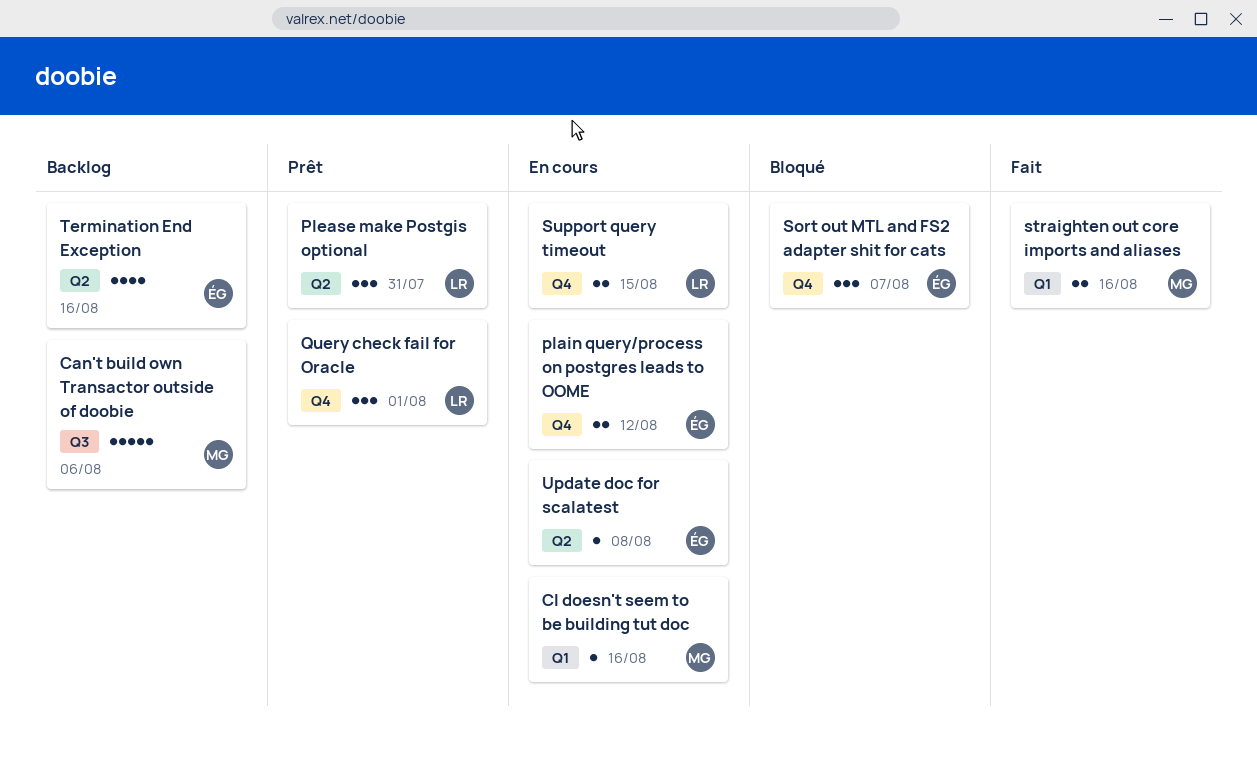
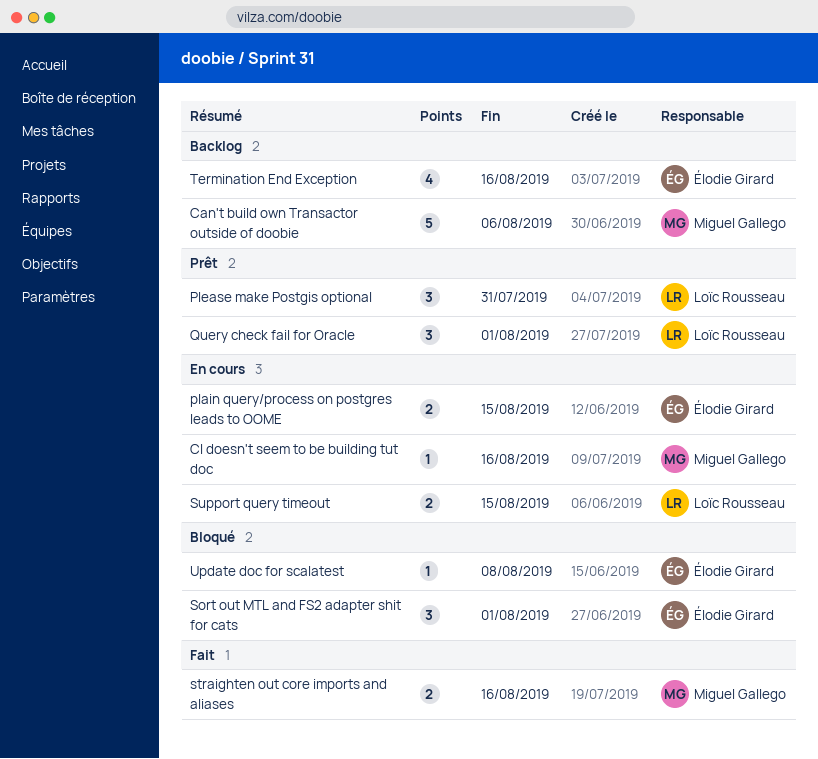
plain query/process on postgres leads to OOME, due: Aug 12 -> Aug 15
Sort out MTL and FS2 adapter shit for cats, due: Aug 7 -> Aug 1
Update doc for scalatest, status: En cours -> Bloqué

